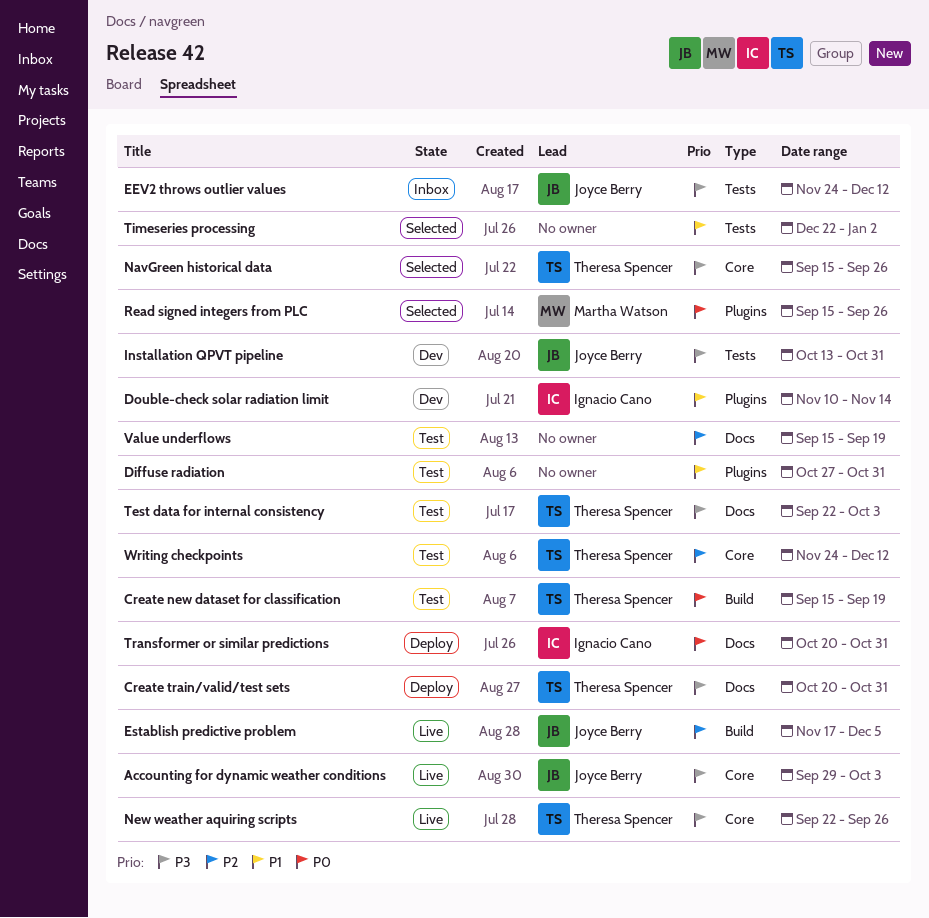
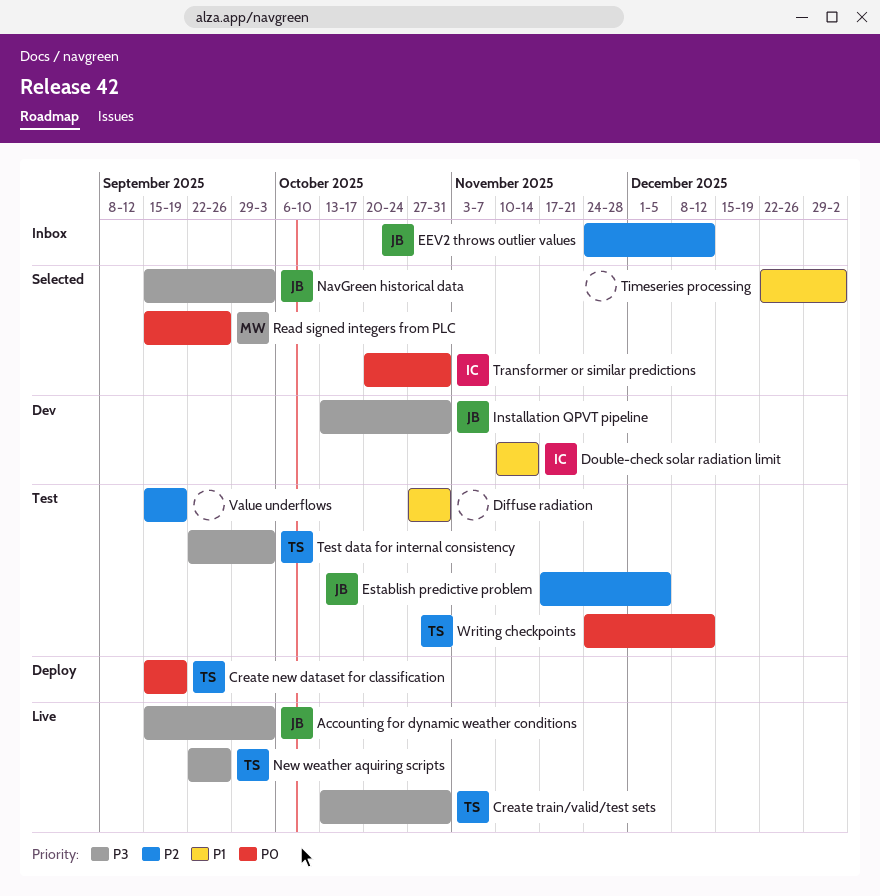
Accounting for dynamic weather conditions, start: Sep 29 -> Sep 15
Create new dataset for classification, status: Test -> Deploy
Create train/valid/test sets, status: Deploy -> Live
Create train/valid/test sets, start: Oct 20 -> Oct 13
EEV2 throws outlier values, priority: P3 -> P2
Establish predictive problem, status: Live -> Test
NavGreen historical data, owner: Theresa Spencer -> Joyce Berry
NavGreen historical data, due: Sep 26 -> Oct 3
Transformer or similar predictions, status: Deploy -> Selected
Writing checkpoints, priority: P2 -> P0

